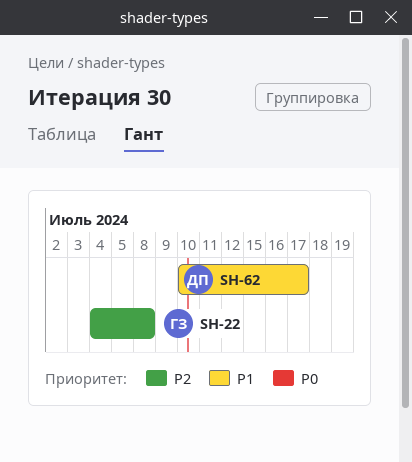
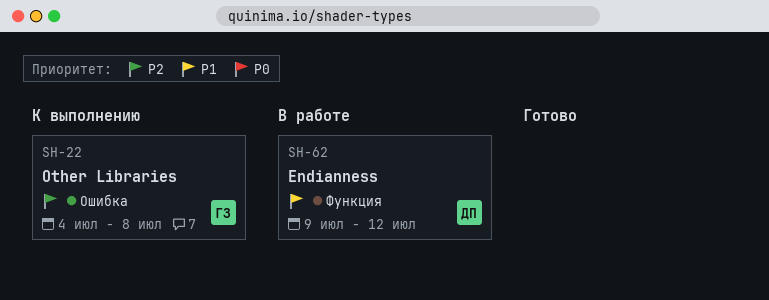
SH-62, start: Jul 10 -> Jul 9
SH-62, due: Jul 17 -> Jul 12

